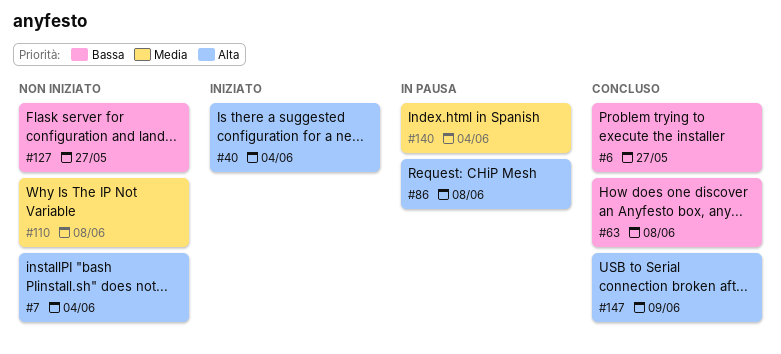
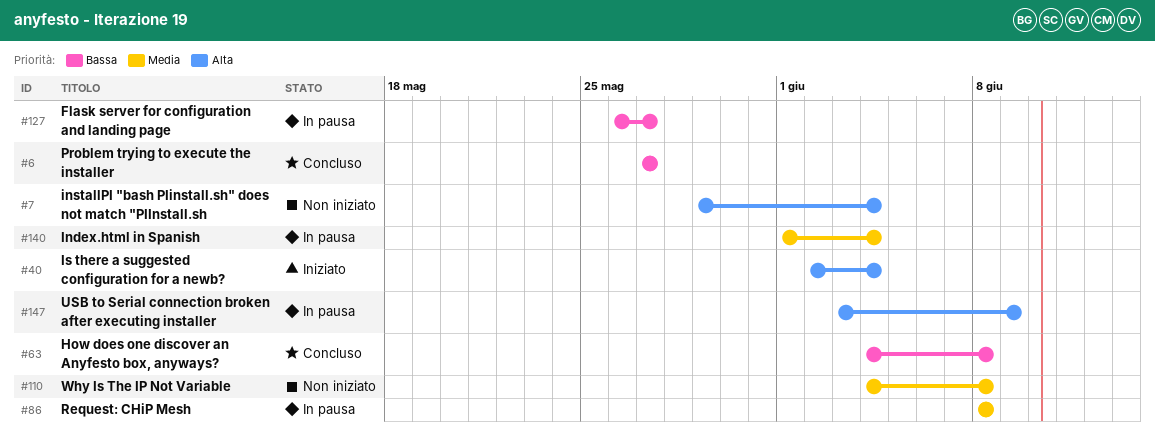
#86, priority: Alta -> Media
#127, status: Non iniziato -> In pausa
#147, status: Concluso -> In pausa

